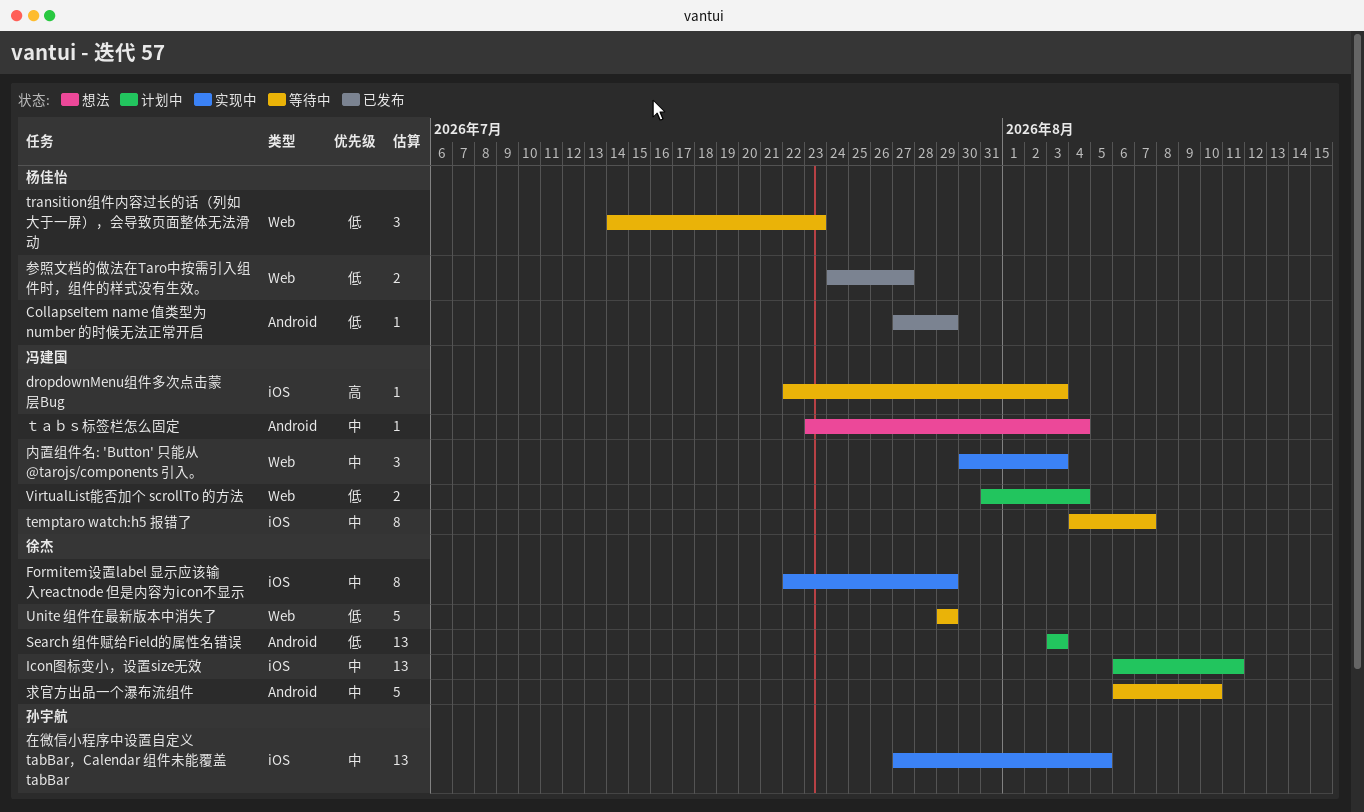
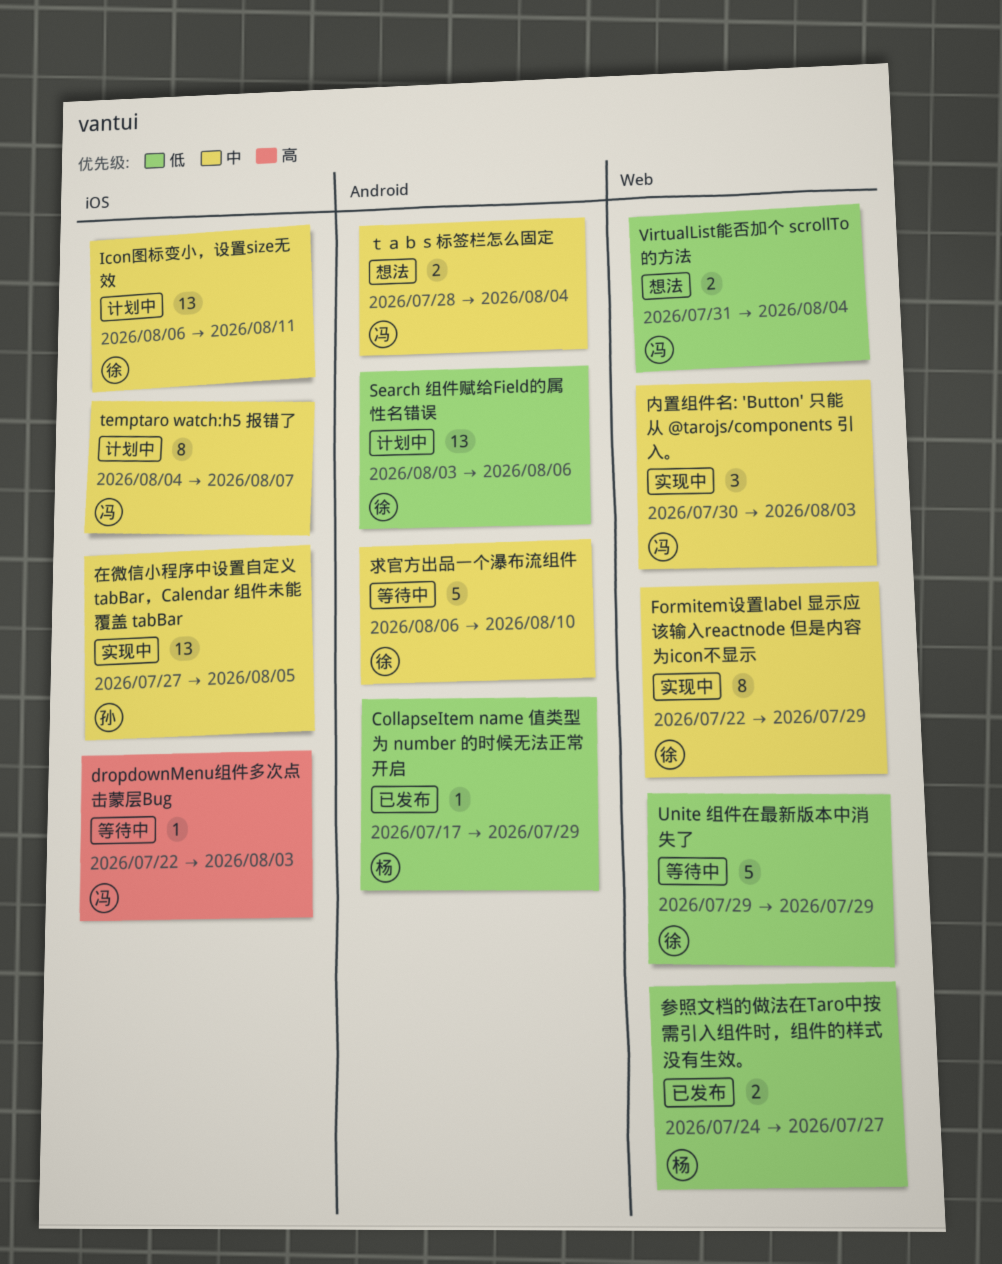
CollapseItem name 值类型为 number 的时候无法正常开启, start: Jul 27 -> Jul 17
Formitem设置label 显示应该输入reactnode 但是内容为icon不显示, label: iOS -> Web
Search 组件赋给Field的属性名错误, due: Aug 3 -> Aug 6
temptaro watch:h5 报错了, status: 等待中 -> 计划中
transition组件内容过长的话（列如大于一屏），会导致页面整体无法滑动: present -> none
VirtualList能否加个 scrollTo 的方法, status: 计划中 -> 想法
ｔａｂｓ标签栏怎么固定, estimate: 1 -> 2
ｔａｂｓ标签栏怎么固定, start: Jul 23 -> Jul 28

